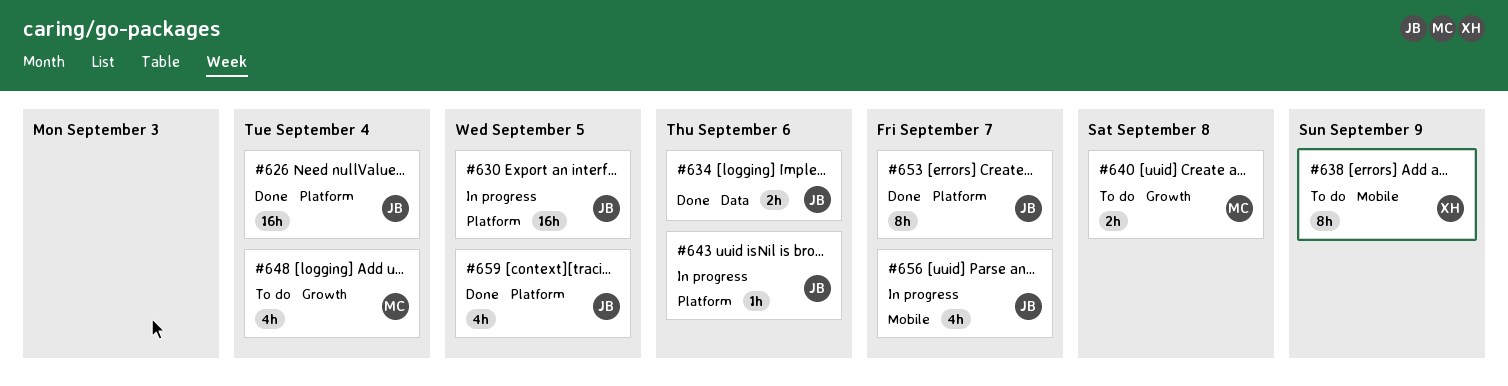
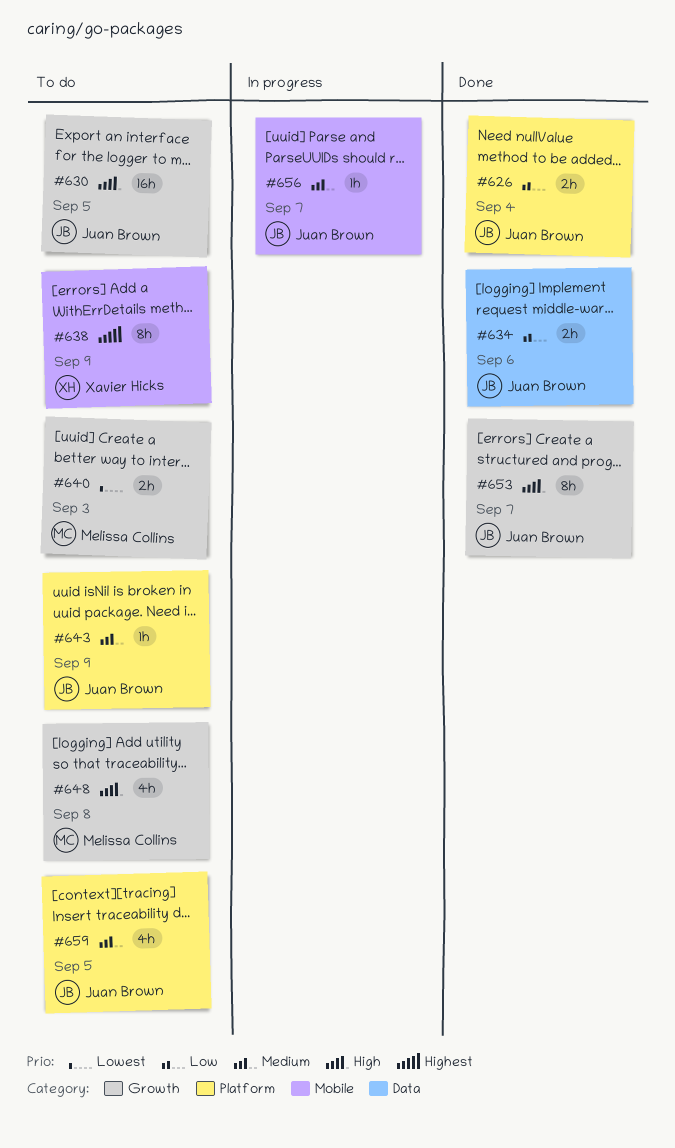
#626, estimate: 16h -> 2h
#630, status: In progress -> To do
#630, label: Platform -> Growth
#640, due: Sep 8 -> Sep 3
#643, status: In progress -> To do
#643, due: Sep 6 -> Sep 9
#648, due: Sep 4 -> Sep 8
#653, label: Platform -> Growth
#656, estimate: 4h -> 1h
#659, status: Done -> To do

